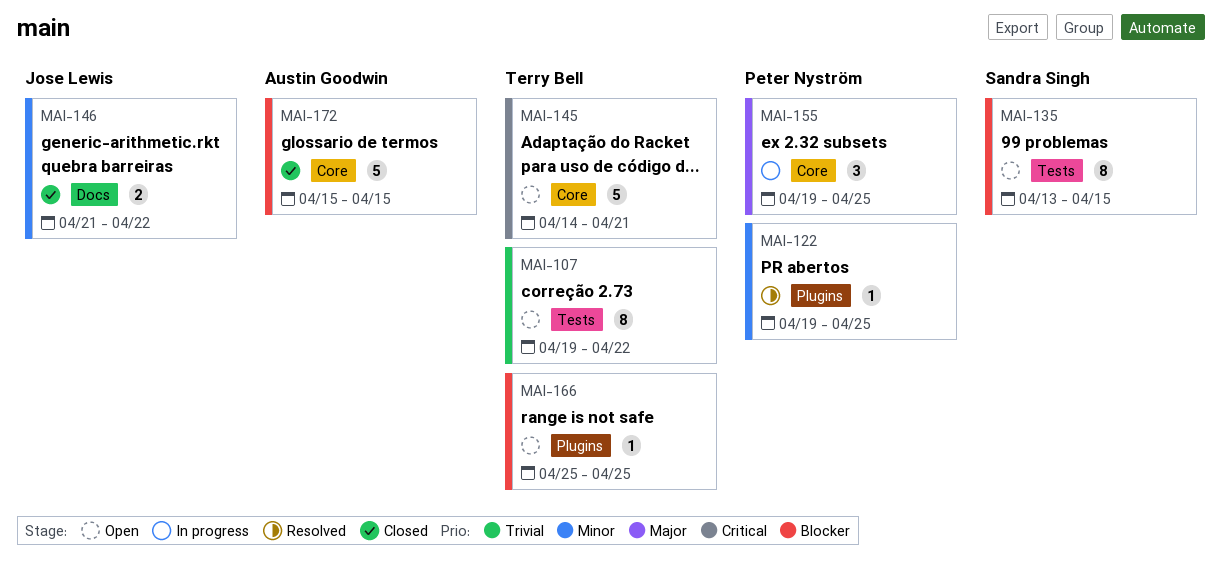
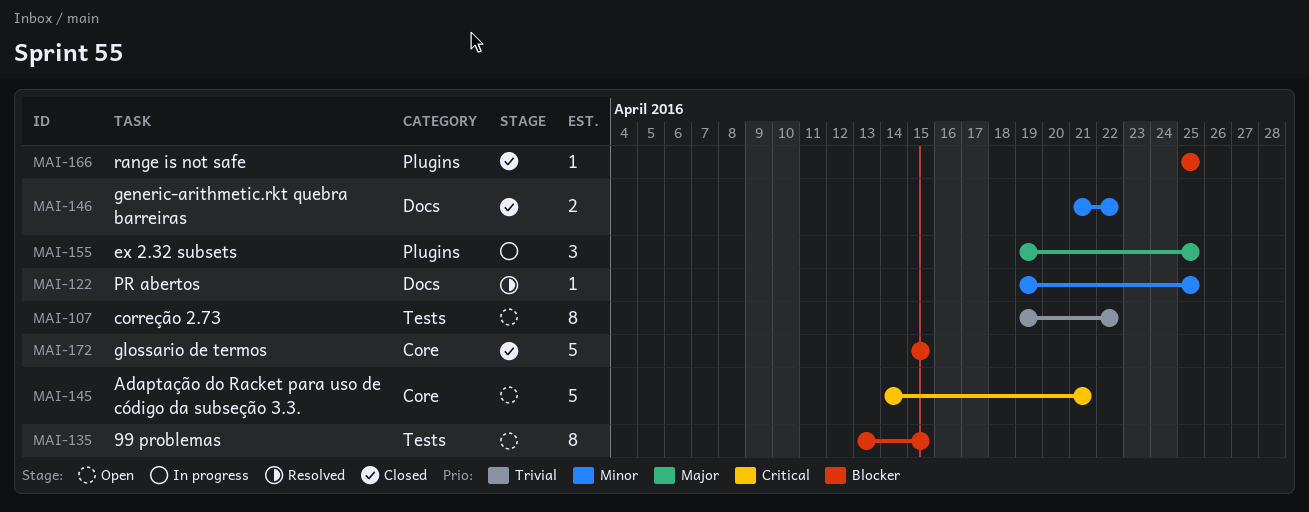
MAI-122, label: Plugins -> Docs
MAI-155, label: Core -> Plugins
MAI-166, status: Open -> Closed

